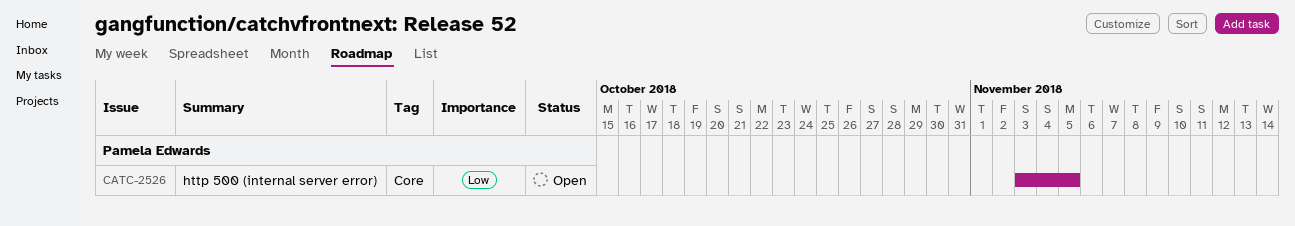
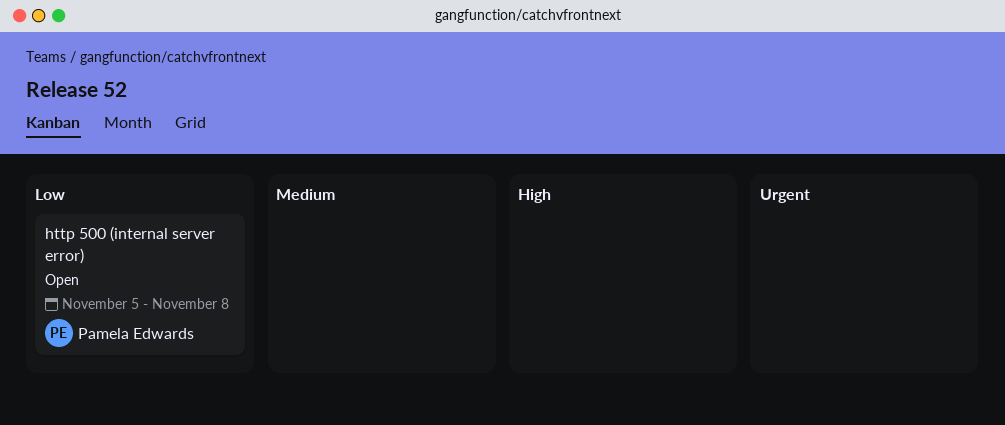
http 500 (internal server error), start: Nov 3 -> Nov 5
http 500 (internal server error), due: Nov 5 -> Nov 8

